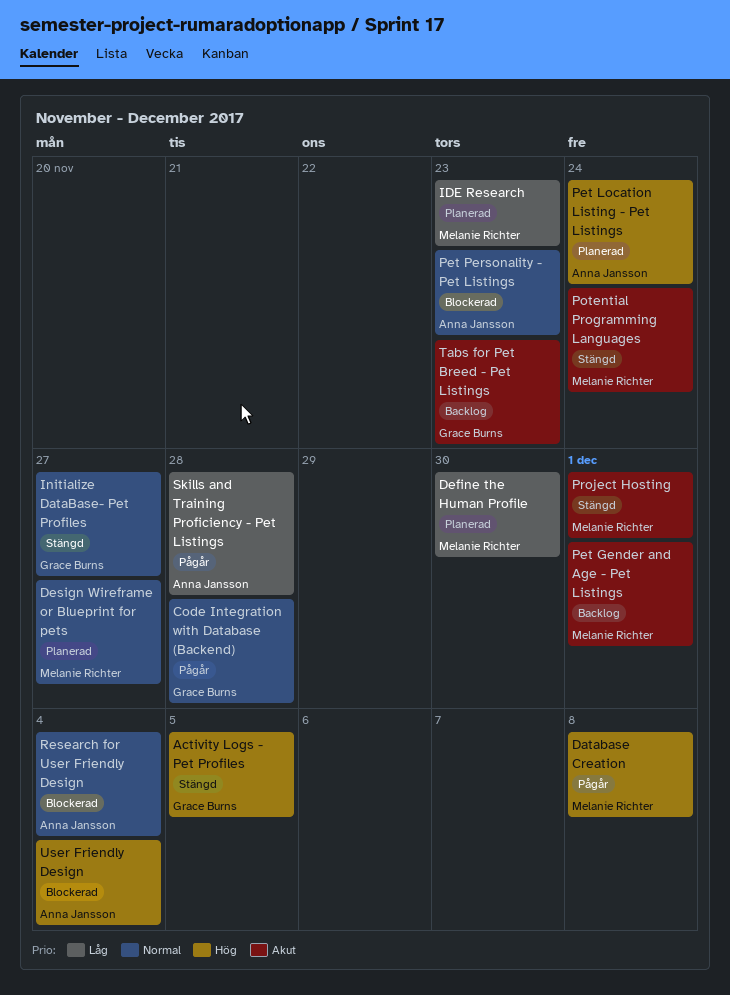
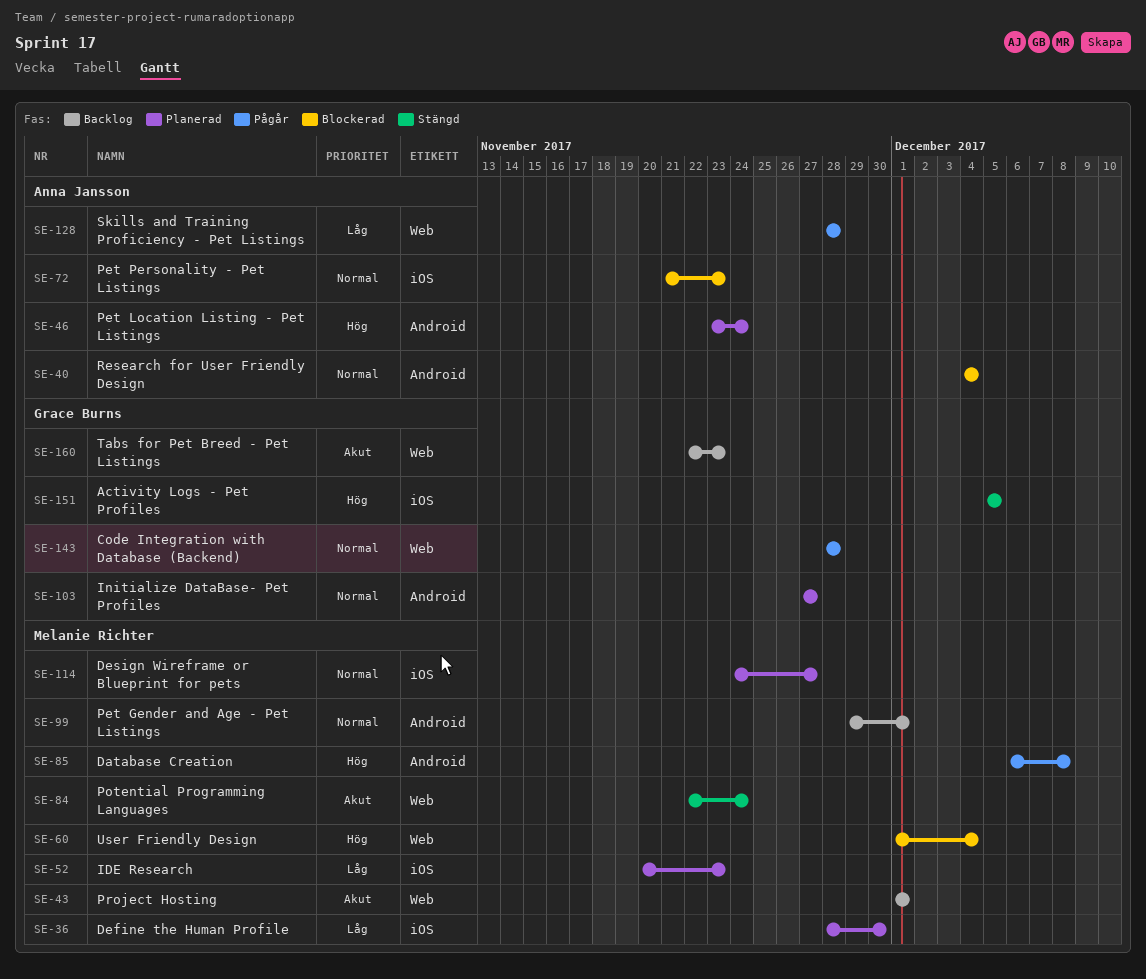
Initialize DataBase- Pet Profiles, status: Stängd -> Planerad
Pet Gender and Age - Pet Listings, priority: Akut -> Normal
Project Hosting, status: Stängd -> Backlog
User Friendly Design, owner: Anna Jansson -> Melanie Richter

